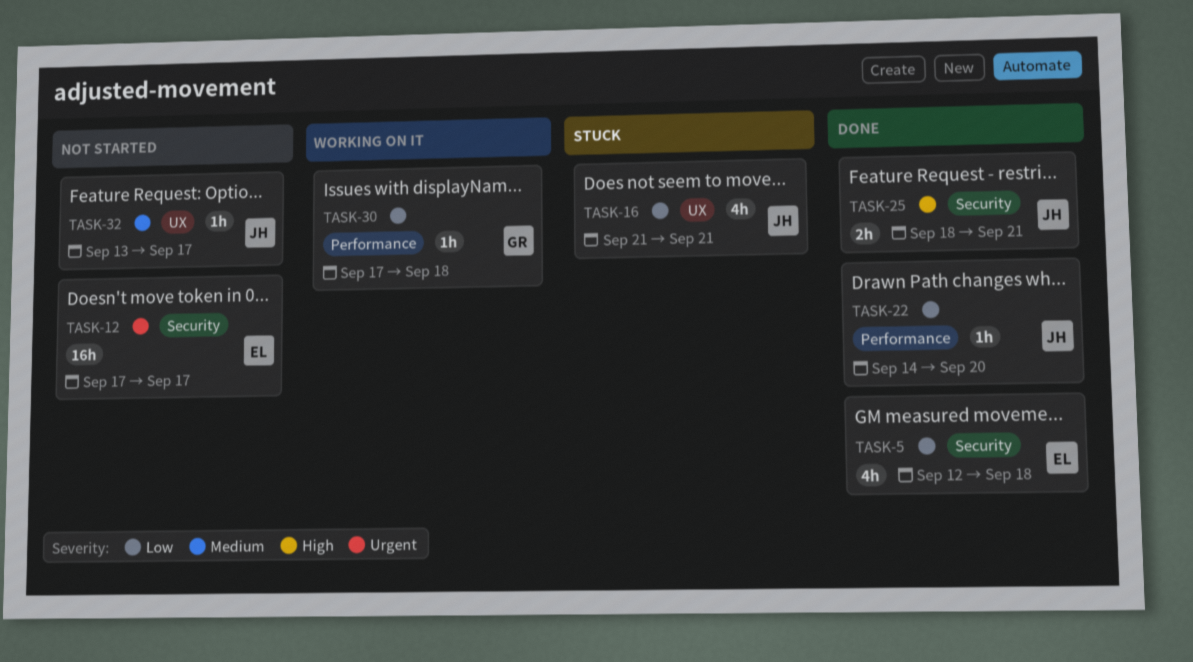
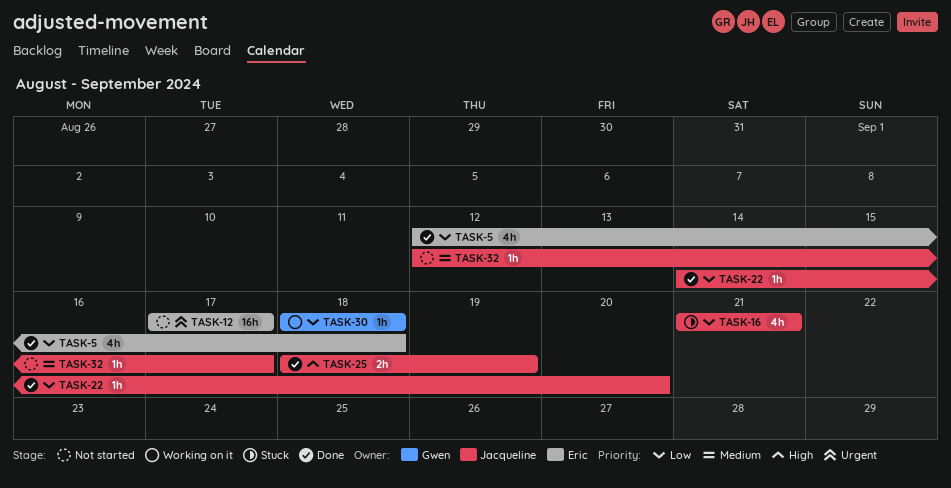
TASK-25, due: Sep 21 -> Sep 19
TASK-30, start: Sep 17 -> Sep 18
TASK-32, start: Sep 13 -> Sep 12

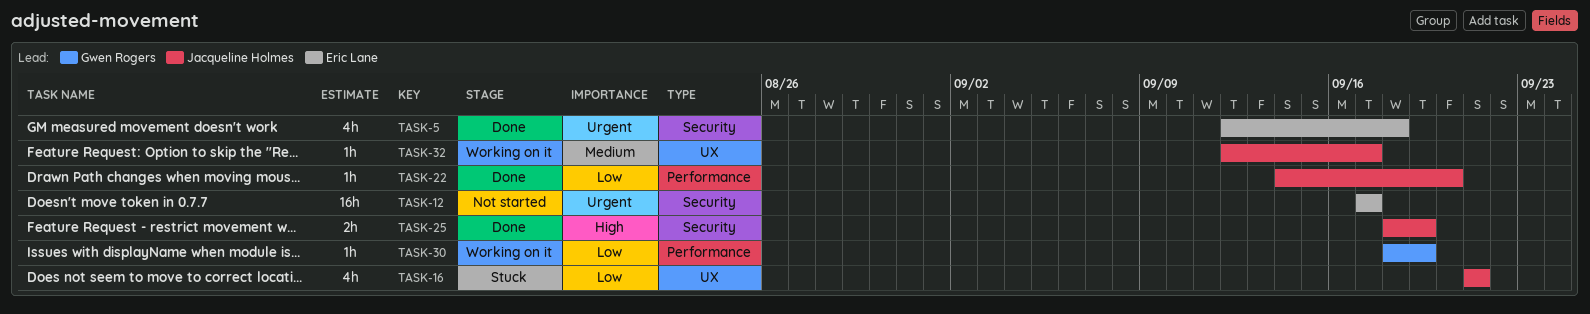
TASK-5, priority: Low -> Urgent
TASK-30, due: Sep 18 -> Sep 19
TASK-32, status: Not started -> Working on it

